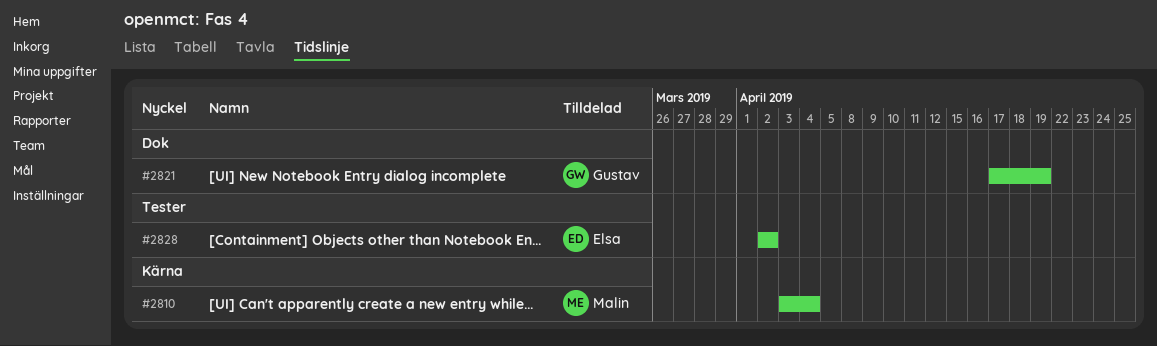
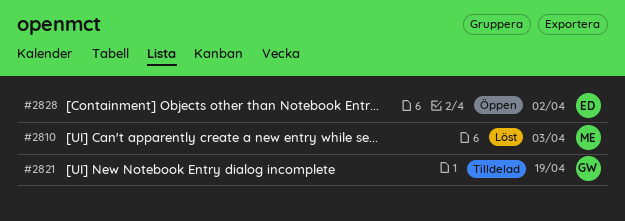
#2810, due: Apr 4 -> Apr 3

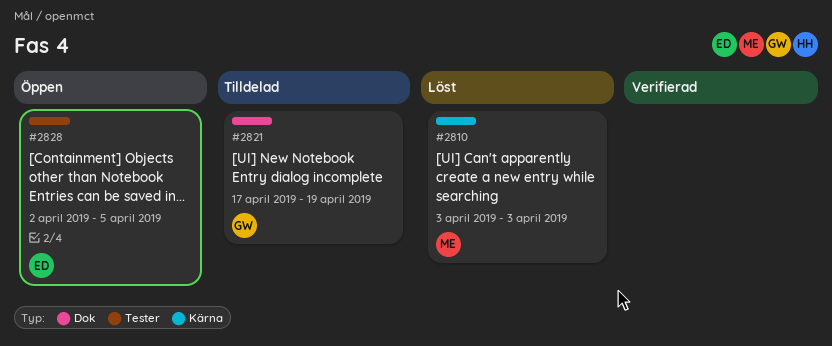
#2828, due: Apr 2 -> Apr 5

